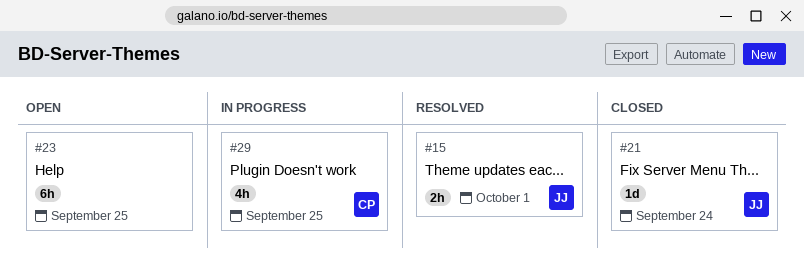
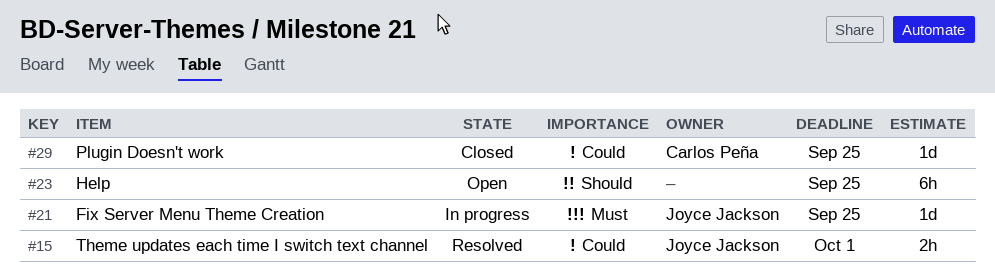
#21, status: Closed -> In progress
#21, due: Sep 24 -> Sep 25
#29, status: In progress -> Closed
#29, estimate: 4h -> 1d

